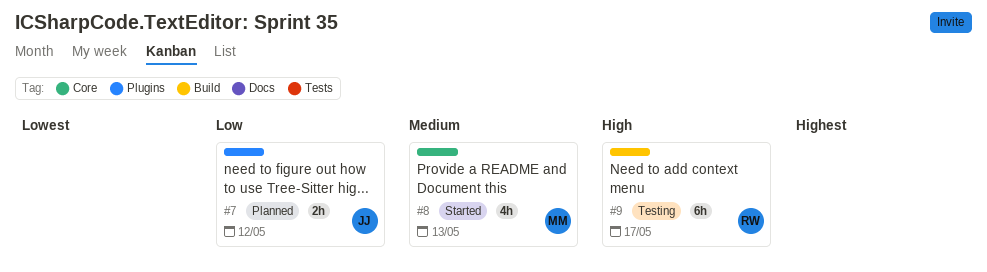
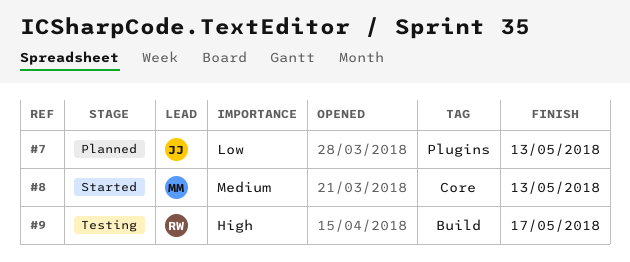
#7, due: May 12 -> May 13

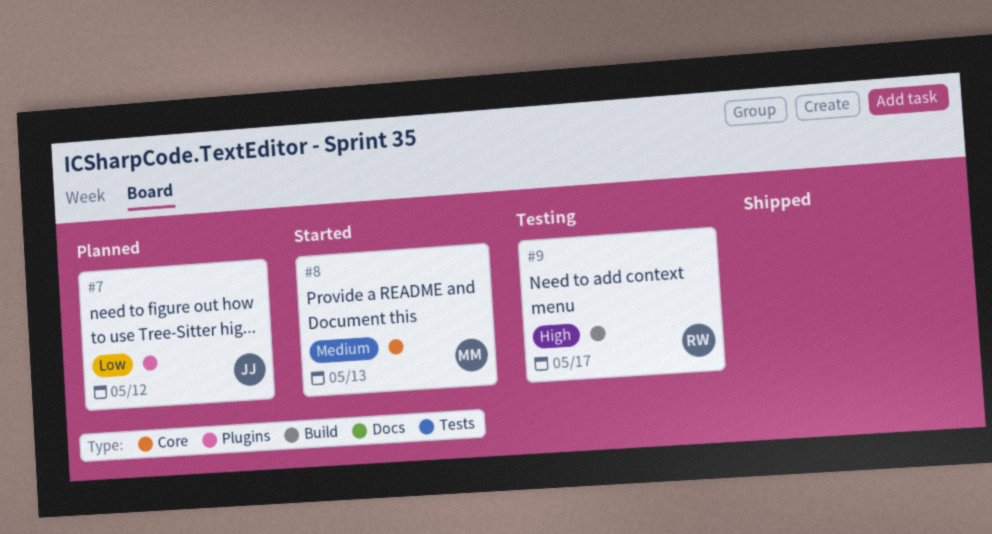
#7, due: May 13 -> May 12

